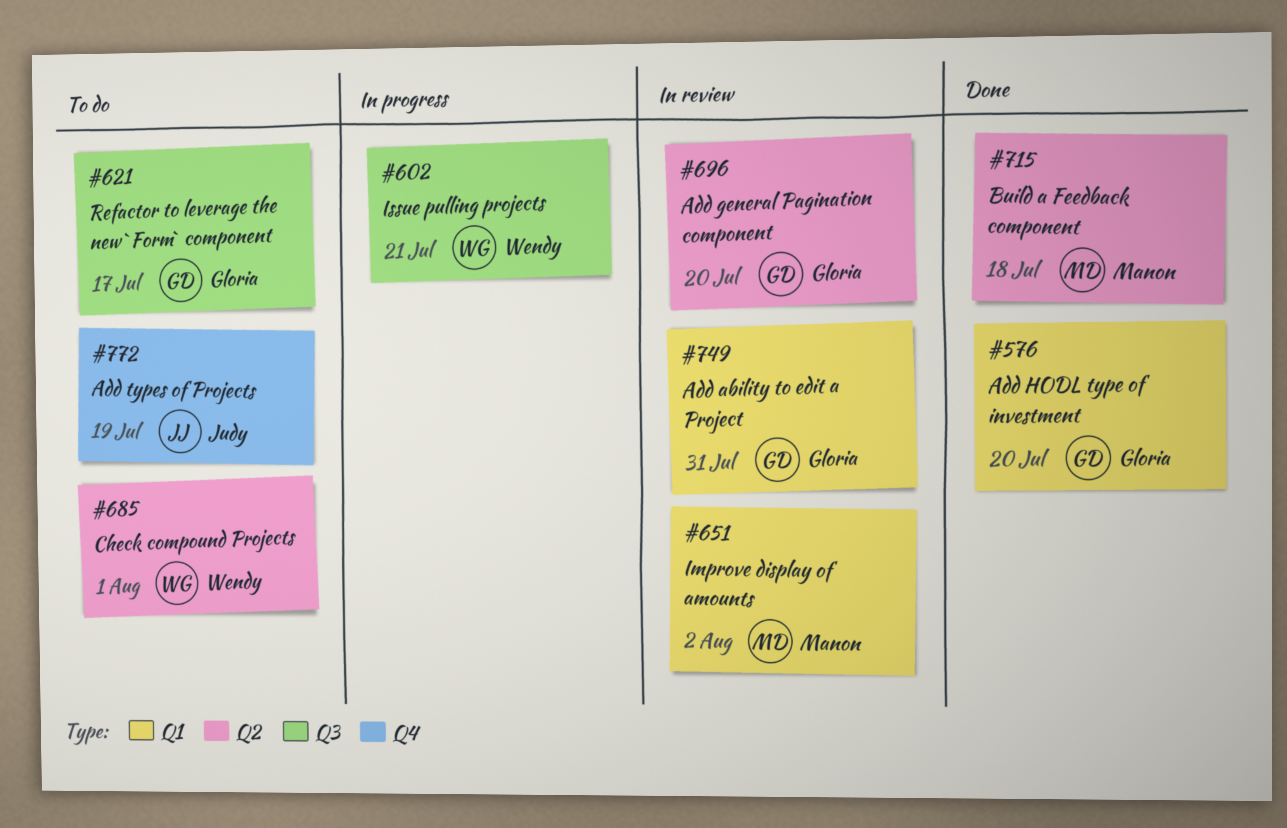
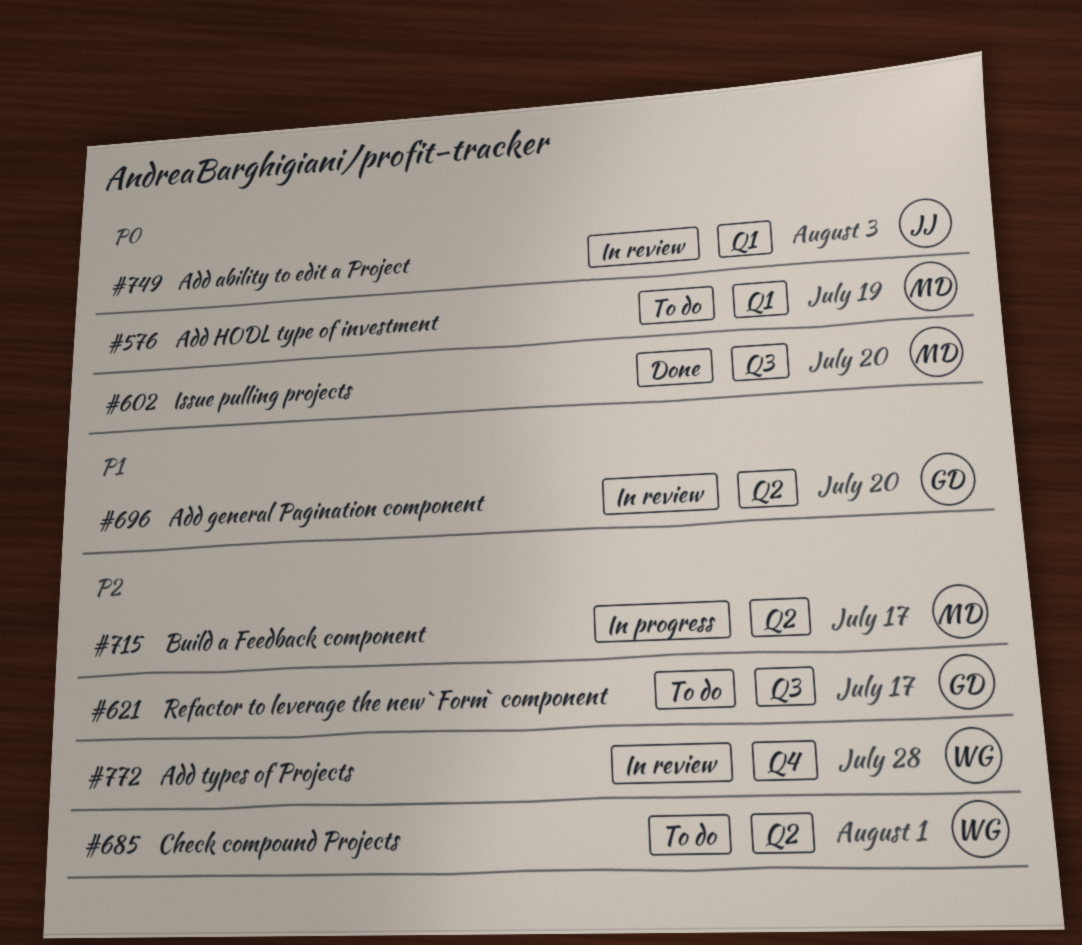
#576, status: Done -> To do
#576, owner: Gloria -> Manon
#576, due: Jul 20 -> Jul 19
#602, status: In progress -> Done
#602, owner: Wendy -> Manon
#602, due: Jul 21 -> Jul 20
#651: present -> none
#715, status: Done -> In progress
#715, due: Jul 18 -> Jul 17
#749, owner: Gloria -> Judy
#749, due: Jul 31 -> Aug 3
#772, status: To do -> In review
#772, owner: Judy -> Wendy
#772, due: Jul 19 -> Jul 28

